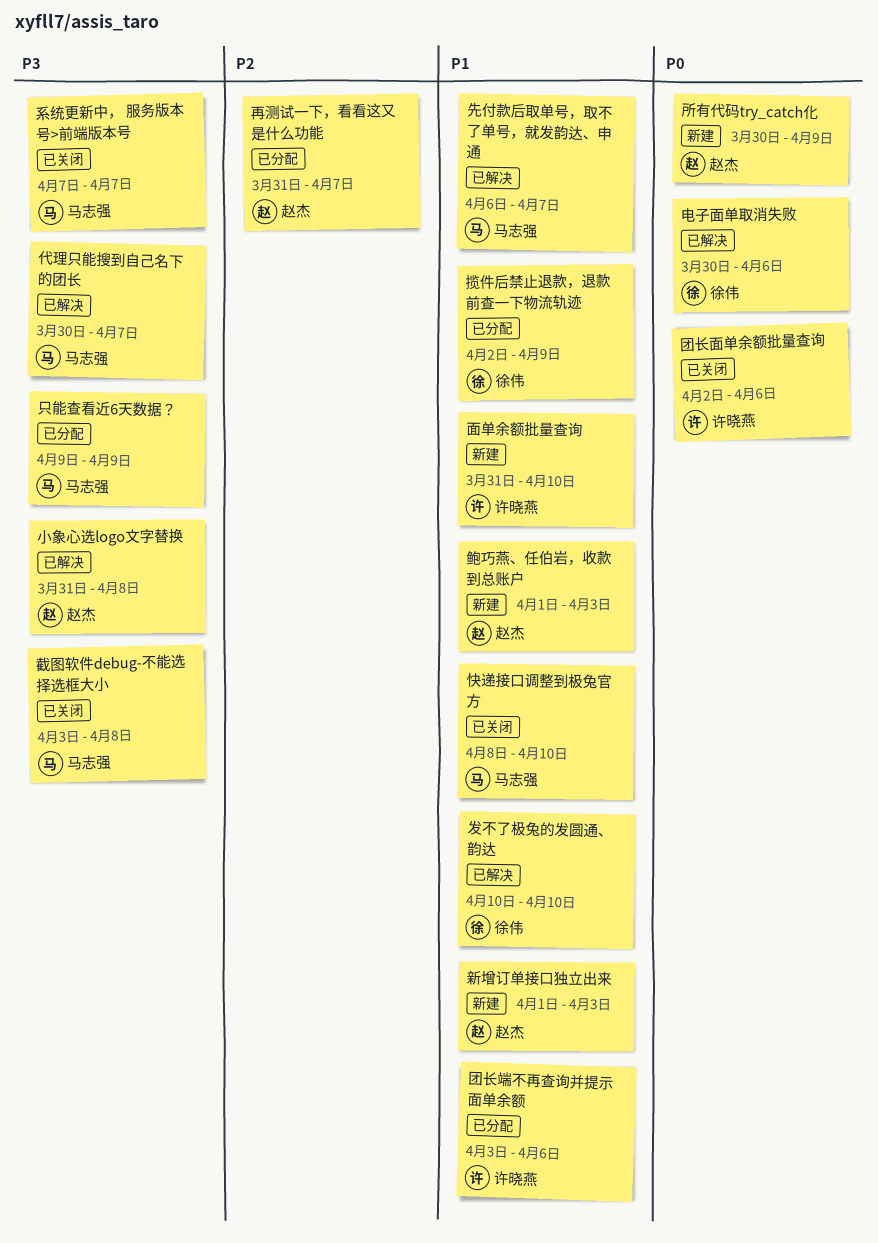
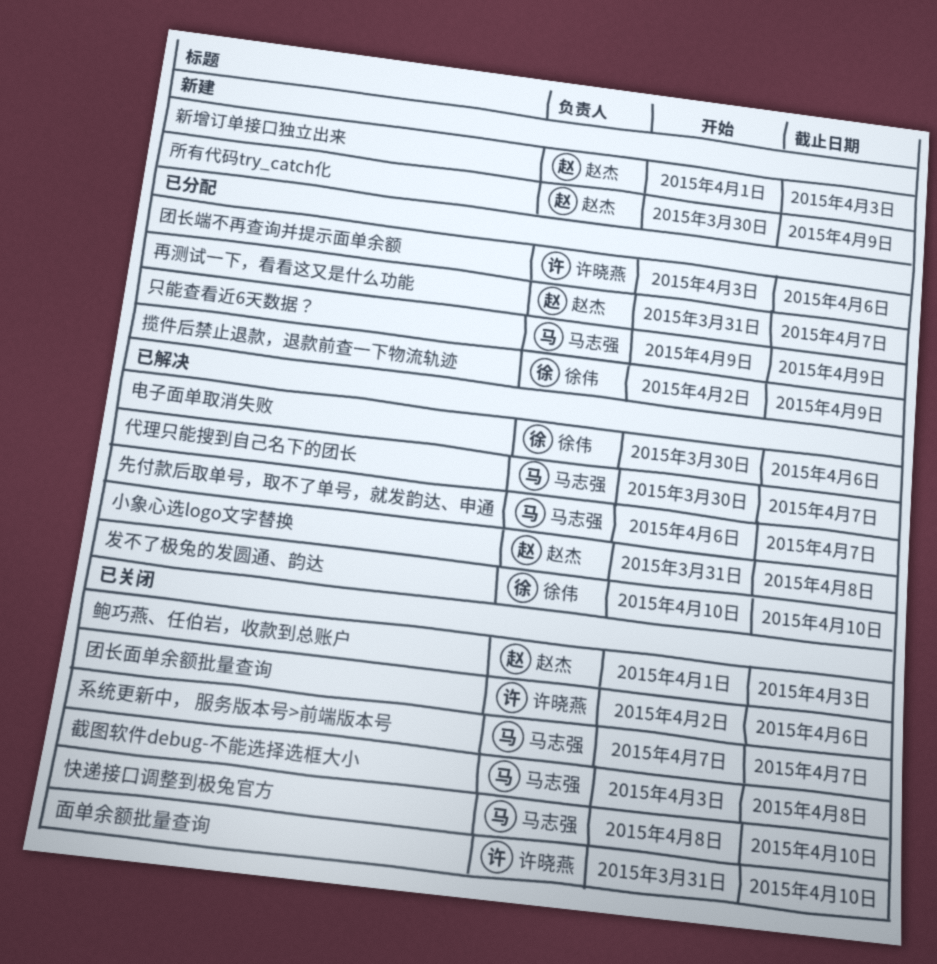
面单余额批量查询, status: 新建 -> 已关闭
鲍巧燕、任伯岩，收款到总账户, status: 新建 -> 已关闭

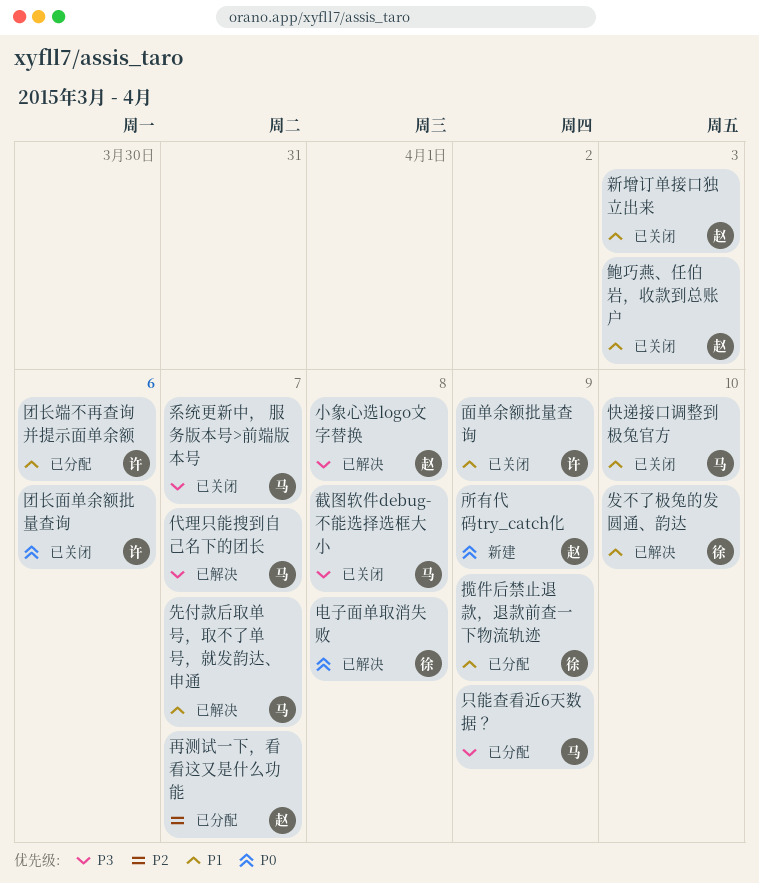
新增订单接口独立出来, status: 新建 -> 已关闭
电子面单取消失败, due: Apr 6 -> Apr 8
面单余额批量查询, due: Apr 10 -> Apr 9

